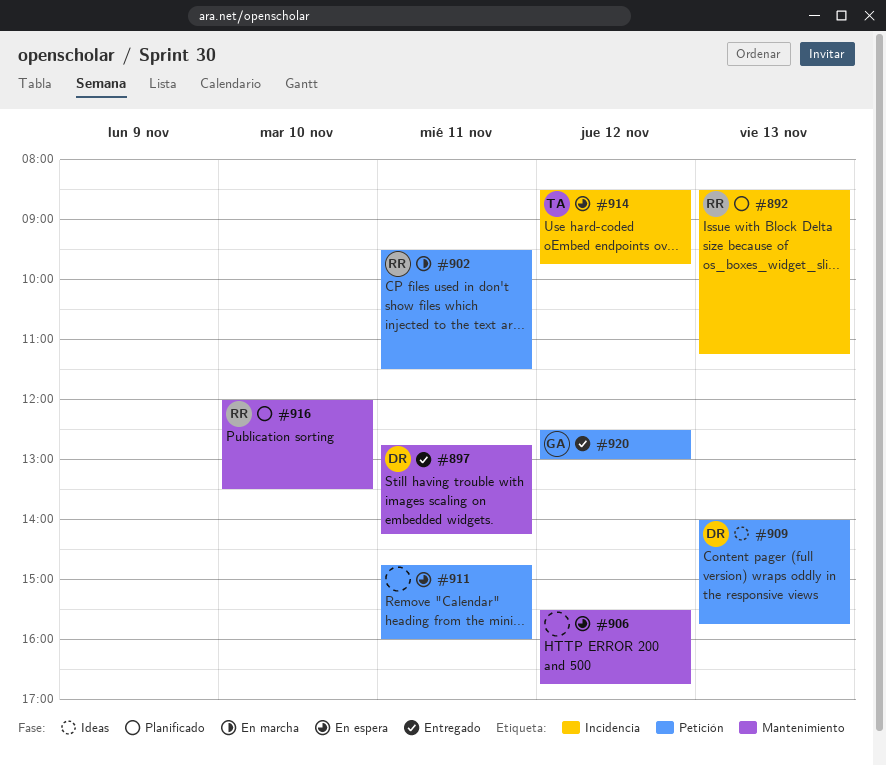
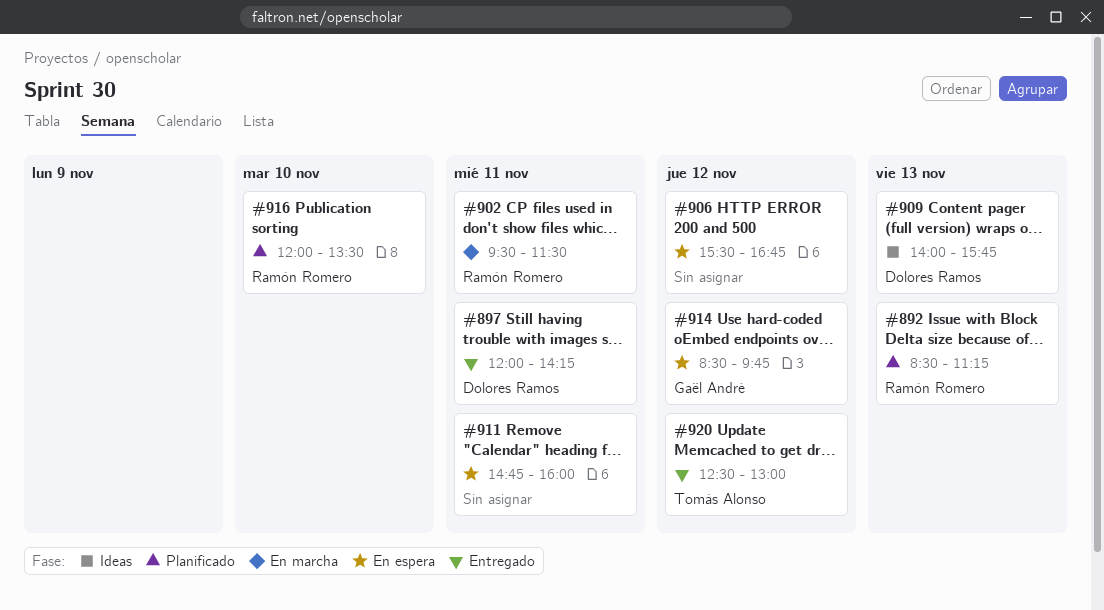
#897, begins: 12:45 -> 12:00
#914, owner: Tomás Alonso -> Gaël André
#920, owner: Gaël André -> Tomás Alonso

